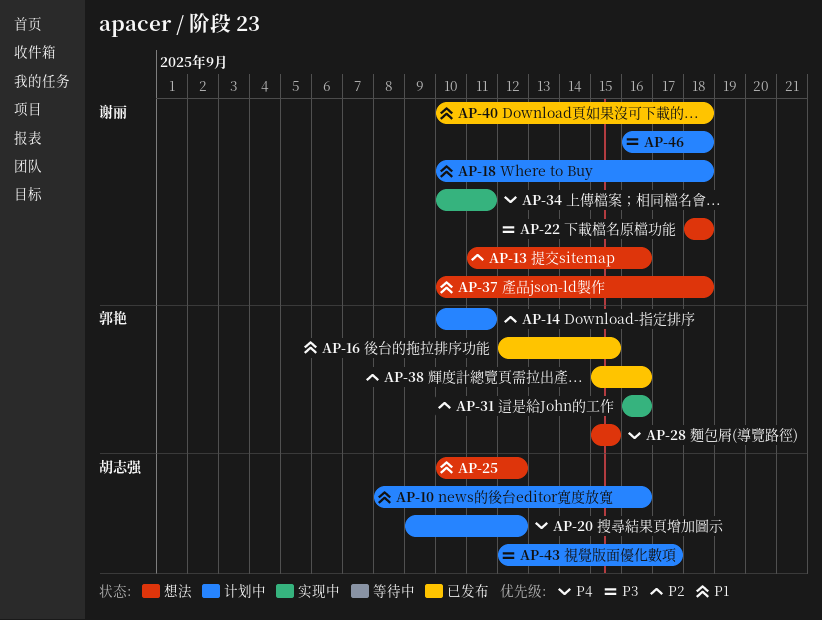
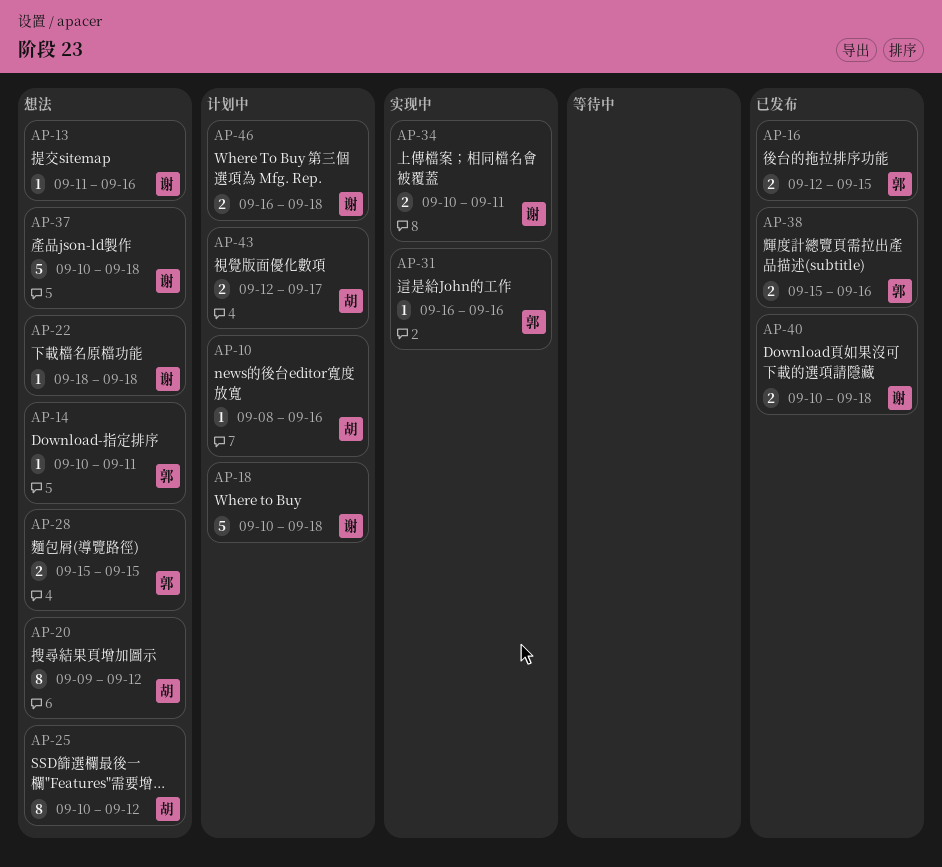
AP-14, status: 计划中 -> 想法
AP-20, status: 计划中 -> 想法

